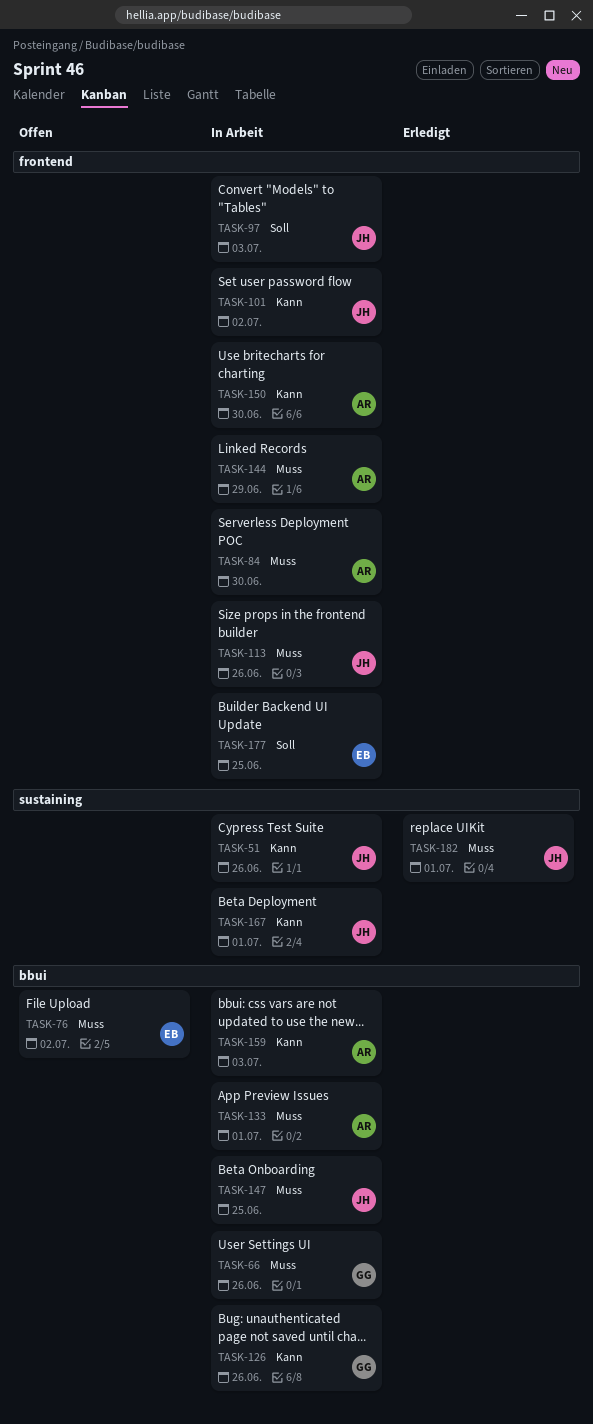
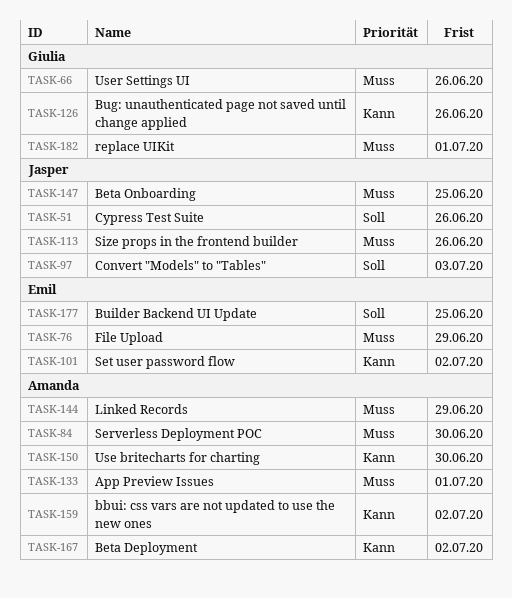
TASK-51, priority: Kann -> Soll
TASK-76, due: Jul 2 -> Jun 29
TASK-101, owner: Jasper -> Emil
TASK-159, due: Jul 3 -> Jul 2
TASK-167, owner: Jasper -> Amanda
TASK-167, due: Jul 1 -> Jul 2
TASK-182, owner: Jasper -> Giulia

